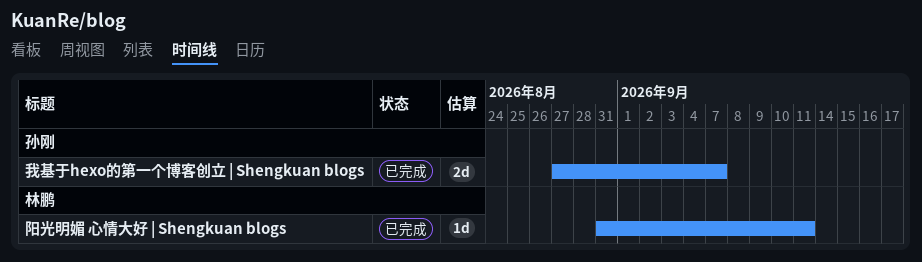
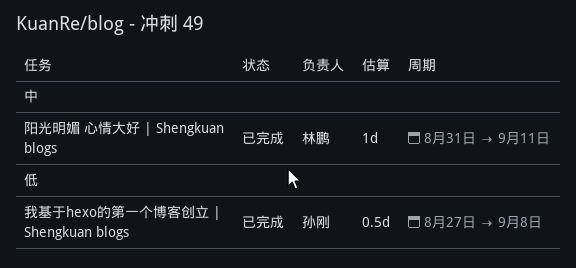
我基于hexo的第一个博客创立 | Shengkuan blogs, estimate: 2d -> 0.5d
我基于hexo的第一个博客创立 | Shengkuan blogs, due: Sep 7 -> Sep 8

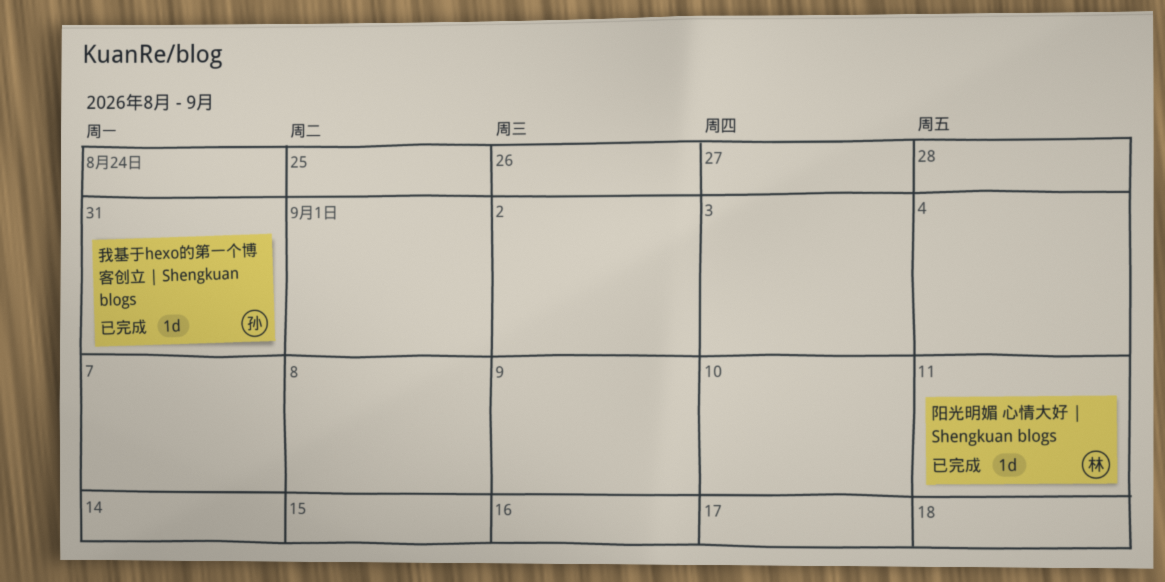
我基于hexo的第一个博客创立 | Shengkuan blogs, estimate: 0.5d -> 1d
我基于hexo的第一个博客创立 | Shengkuan blogs, due: Sep 8 -> Aug 31

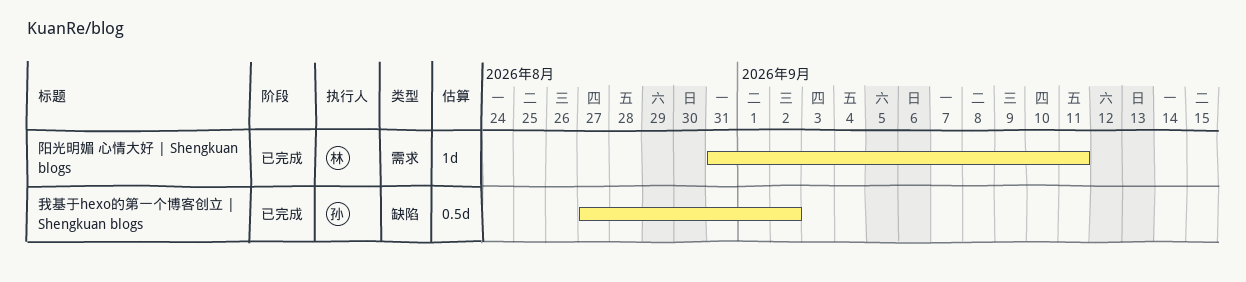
我基于hexo的第一个博客创立 | Shengkuan blogs, estimate: 1d -> 0.5d
我基于hexo的第一个博客创立 | Shengkuan blogs, due: Aug 31 -> Sep 2

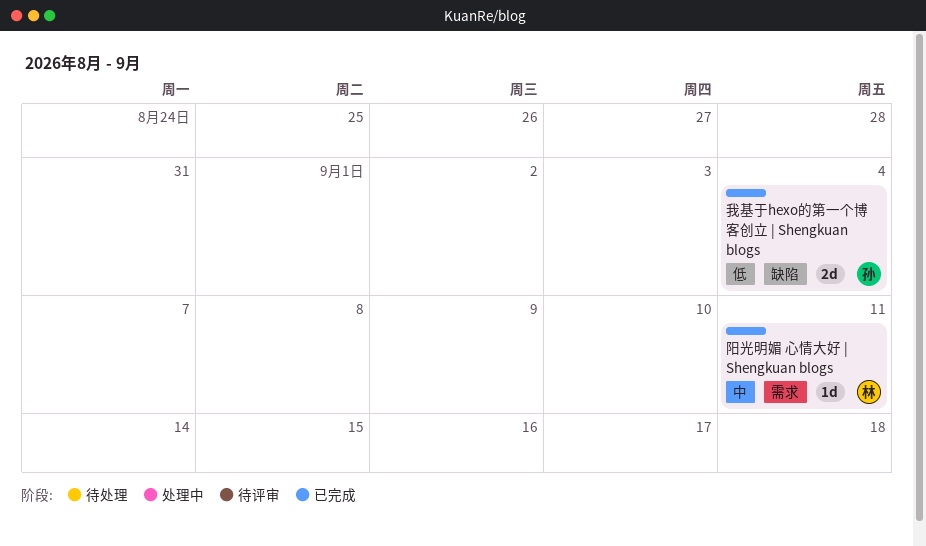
我基于hexo的第一个博客创立 | Shengkuan blogs, estimate: 0.5d -> 2d
我基于hexo的第一个博客创立 | Shengkuan blogs, due: Sep 2 -> Sep 4

